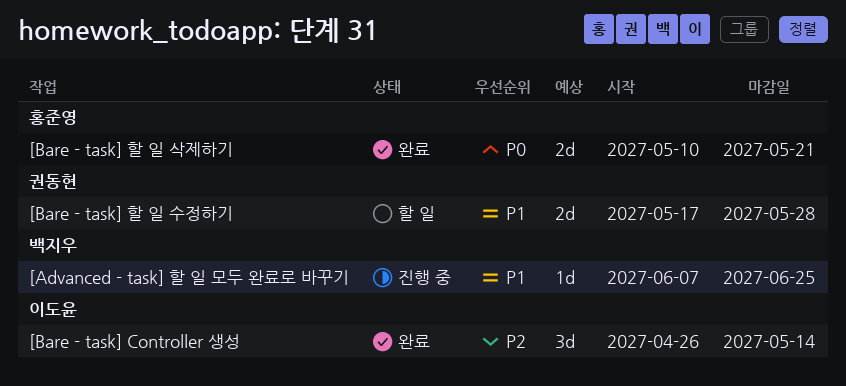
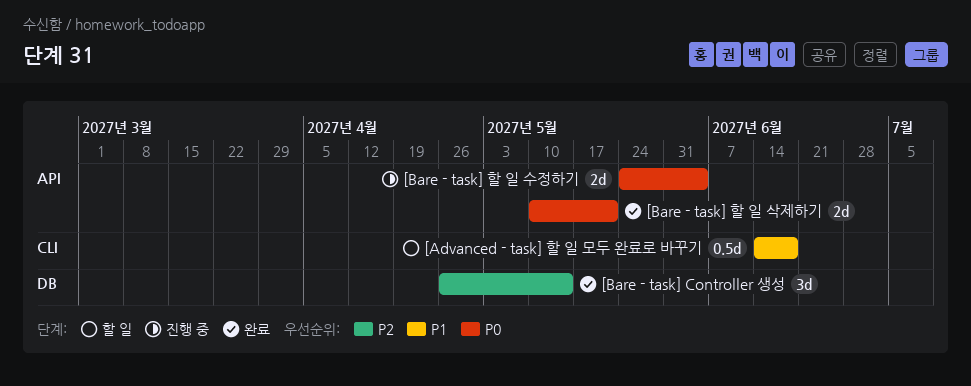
[Advanced - task] 할 일 모두 완료로 바꾸기, status: 진행 중 -> 할 일
[Advanced - task] 할 일 모두 완료로 바꾸기, estimate: 1d -> 0.5d
[Advanced - task] 할 일 모두 완료로 바꾸기, start: Jun 7 -> Jun 14
[Advanced - task] 할 일 모두 완료로 바꾸기, due: Jun 25 -> Jun 18
[Bare - task] 할 일 수정하기, status: 할 일 -> 진행 중
[Bare - task] 할 일 수정하기, priority: P1 -> P0
[Bare - task] 할 일 수정하기, start: May 17 -> May 24
[Bare - task] 할 일 수정하기, due: May 28 -> Jun 4

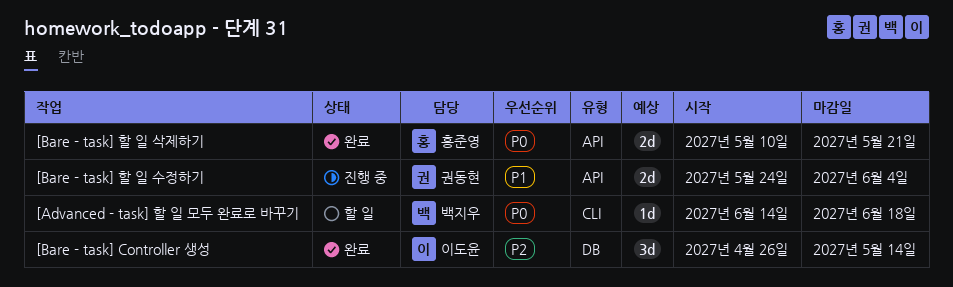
[Advanced - task] 할 일 모두 완료로 바꾸기, priority: P1 -> P0
[Advanced - task] 할 일 모두 완료로 바꾸기, estimate: 0.5d -> 1d
[Bare - task] 할 일 수정하기, priority: P0 -> P1

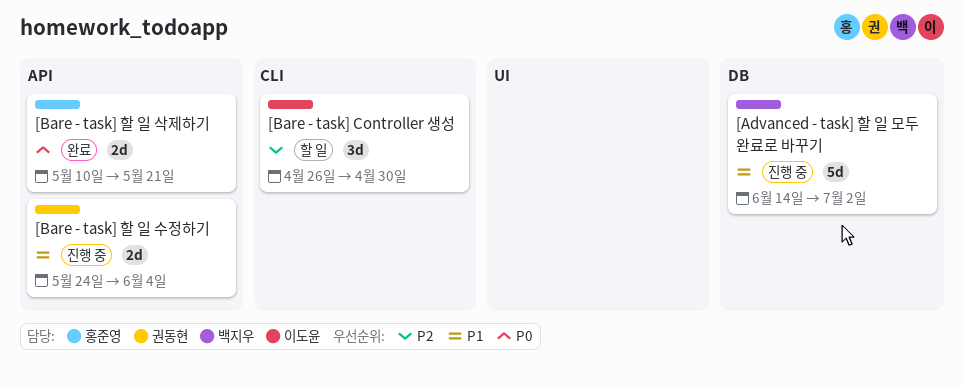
[Advanced - task] 할 일 모두 완료로 바꾸기, status: 할 일 -> 진행 중
[Advanced - task] 할 일 모두 완료로 바꾸기, priority: P0 -> P1
[Advanced - task] 할 일 모두 완료로 바꾸기, label: CLI -> DB
[Advanced - task] 할 일 모두 완료로 바꾸기, estimate: 1d -> 5d
[Advanced - task] 할 일 모두 완료로 바꾸기, due: Jun 18 -> Jul 2
[Bare - task] Controller 생성, status: 완료 -> 할 일
[Bare - task] Controller 생성, label: DB -> CLI
[Bare - task] Controller 생성, due: May 14 -> Apr 30

